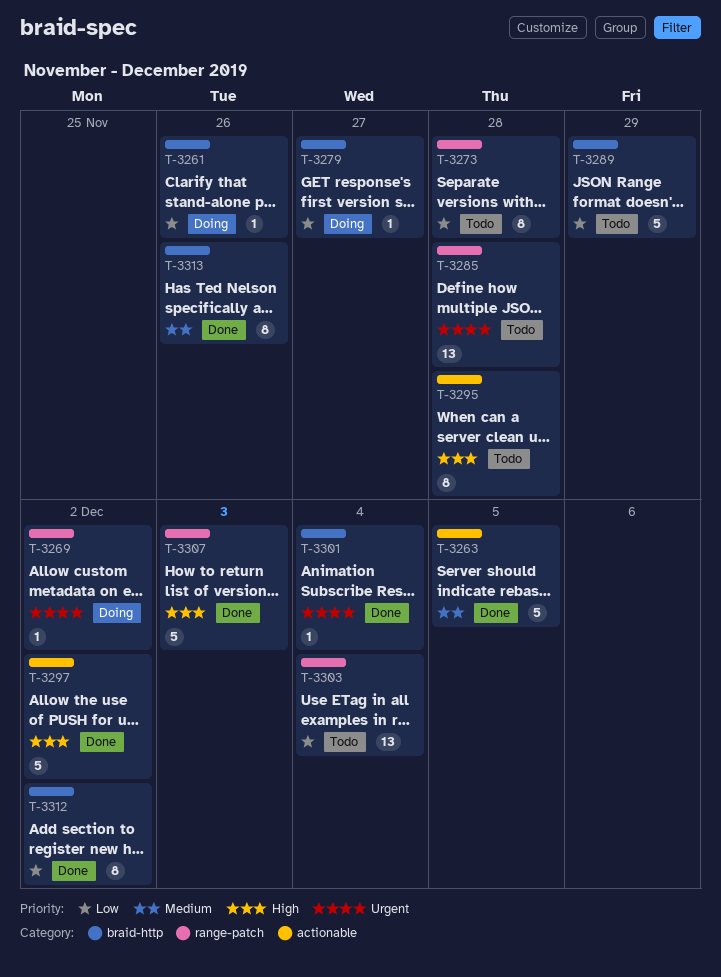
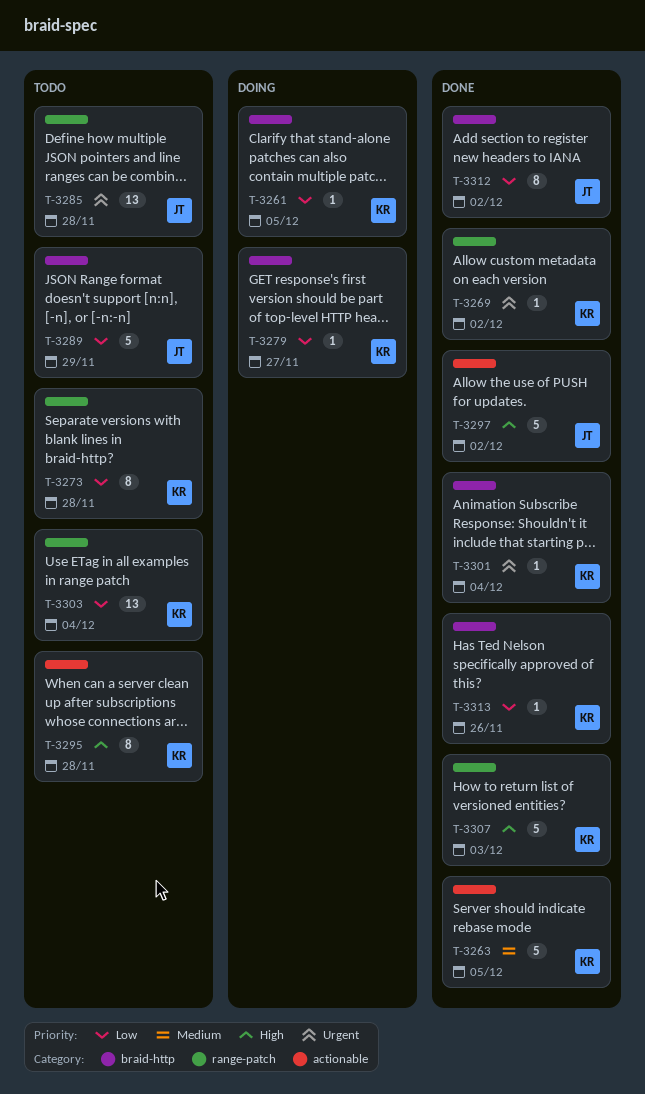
T-3261, due: Nov 26 -> Dec 5
T-3269, status: Doing -> Done
T-3313, priority: Medium -> Low
T-3313, estimate: 8 -> 1

